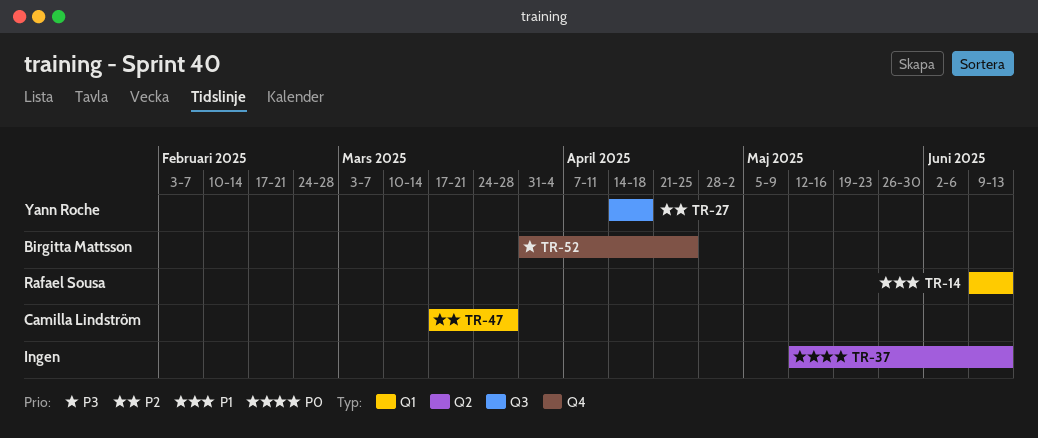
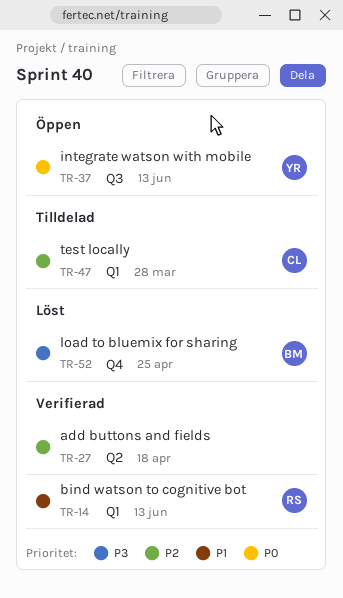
TR-27, owner: Yann Roche -> none
TR-27, label: Q3 -> Q2
TR-37, owner: none -> Yann Roche
TR-37, label: Q2 -> Q3

